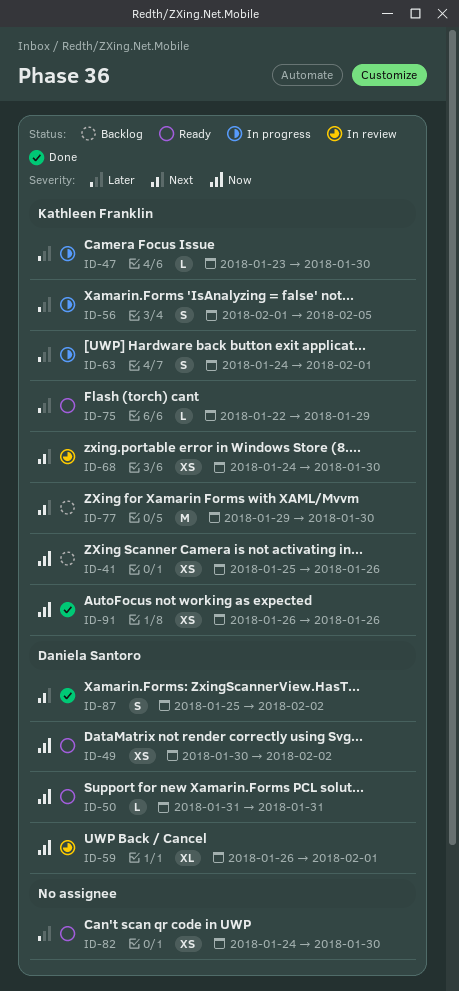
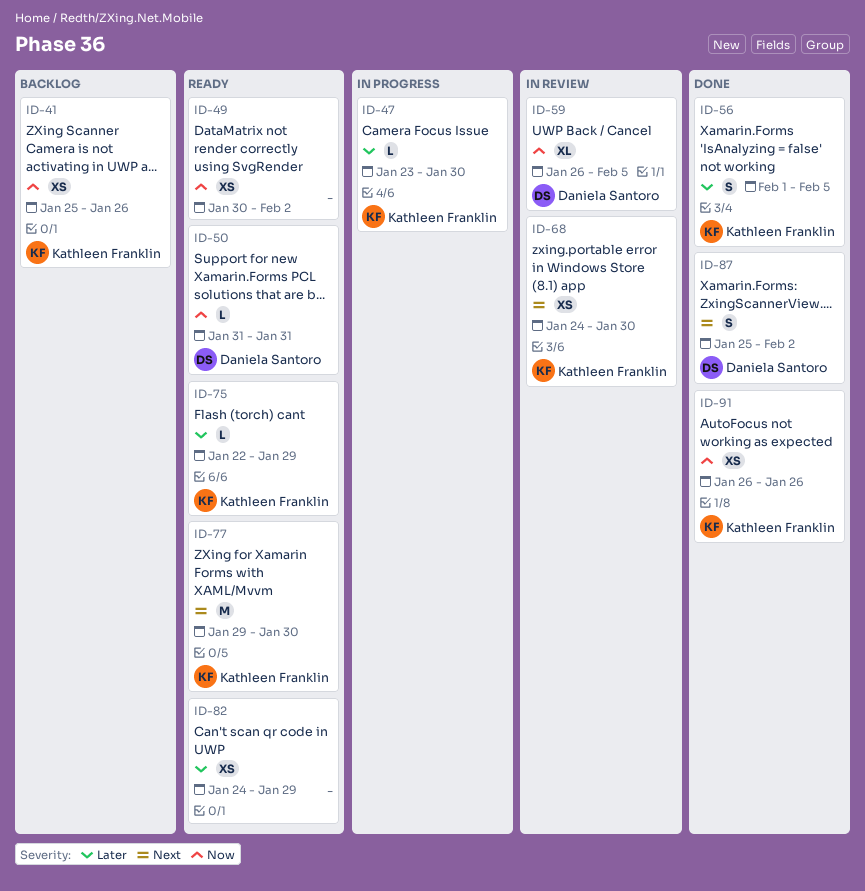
ID-49, owner: Daniela Santoro -> none
ID-56, status: In progress -> Done
ID-59, due: Feb 1 -> Feb 5
ID-63: present -> none
ID-77, status: Backlog -> Ready
ID-82, due: Jan 30 -> Jan 29

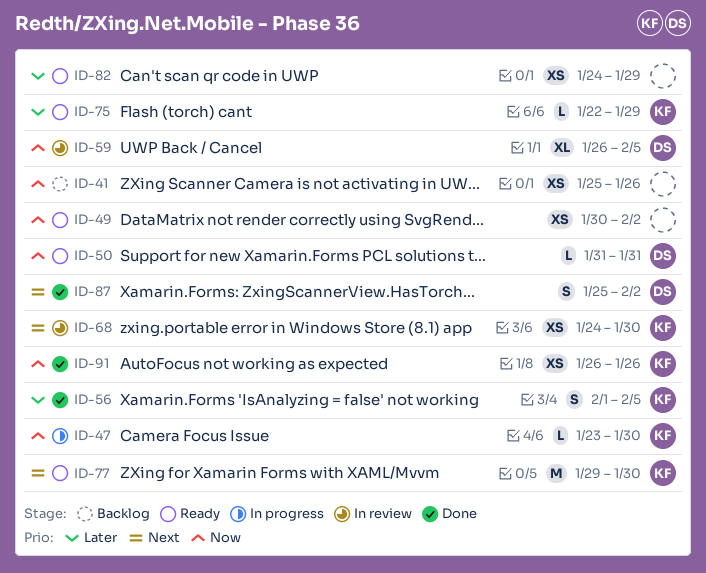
ID-41, owner: Kathleen Franklin -> none
ID-47, priority: Later -> Now

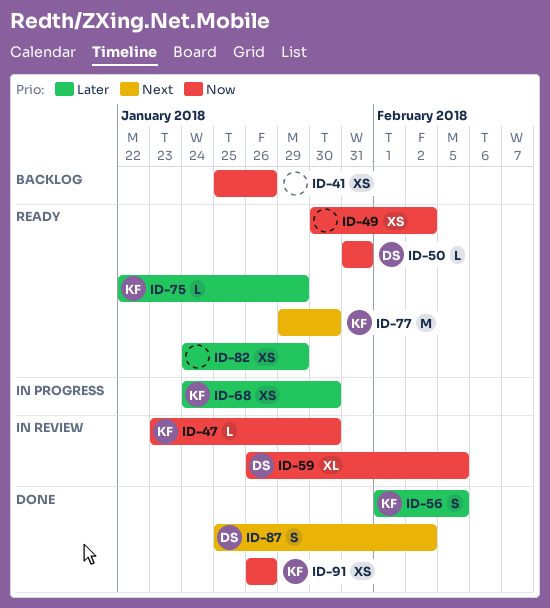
ID-47, status: In progress -> In review
ID-68, status: In review -> In progress
ID-68, priority: Next -> Later

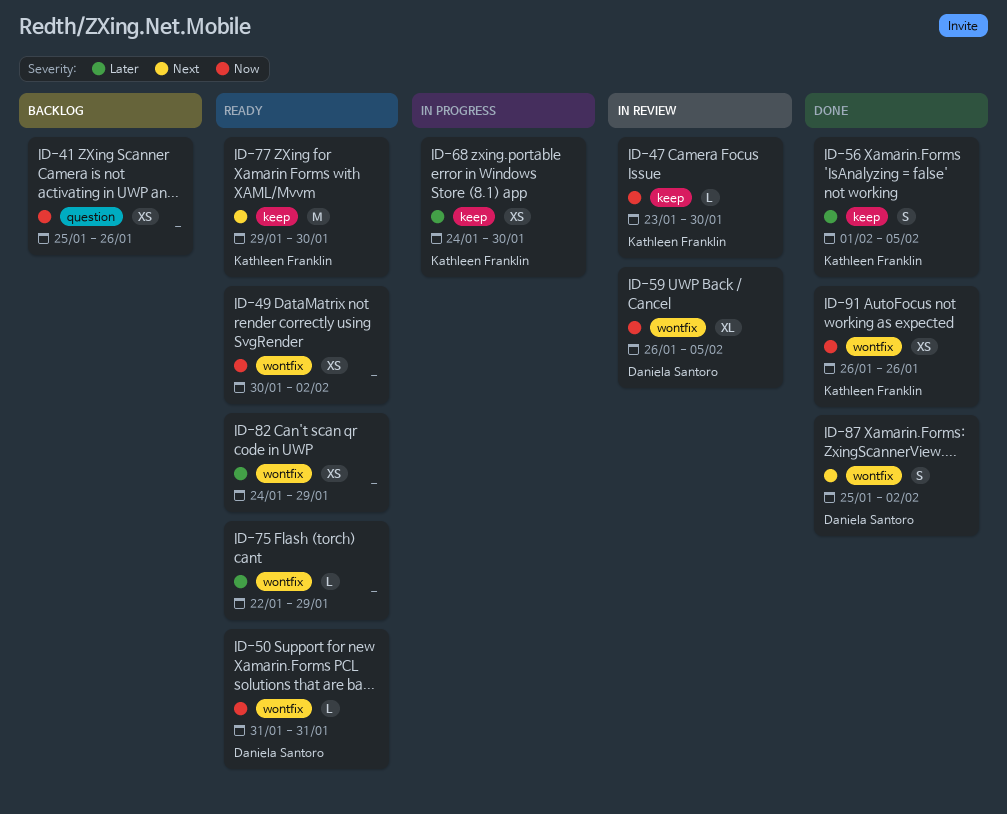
ID-75, owner: Kathleen Franklin -> none

